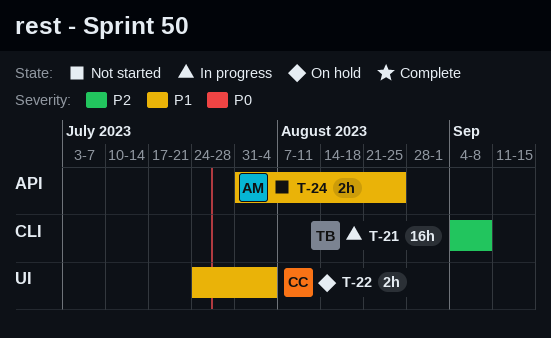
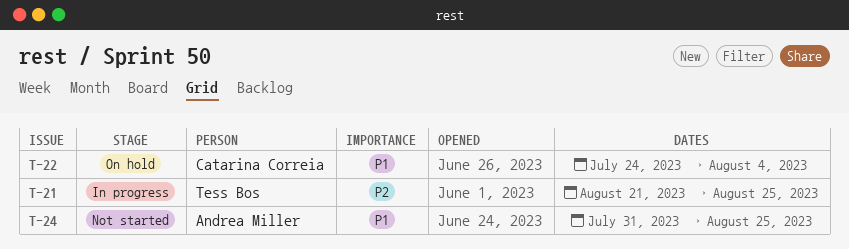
T-21, start: Sep 4 -> Aug 21
T-21, due: Sep 8 -> Aug 25

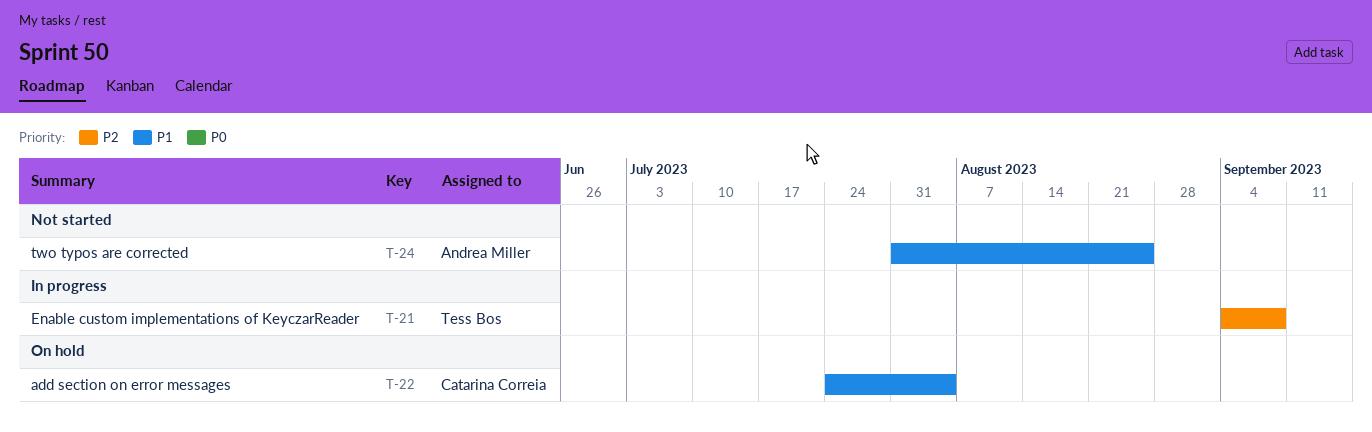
T-21, start: Aug 21 -> Sep 4
T-21, due: Aug 25 -> Sep 8

